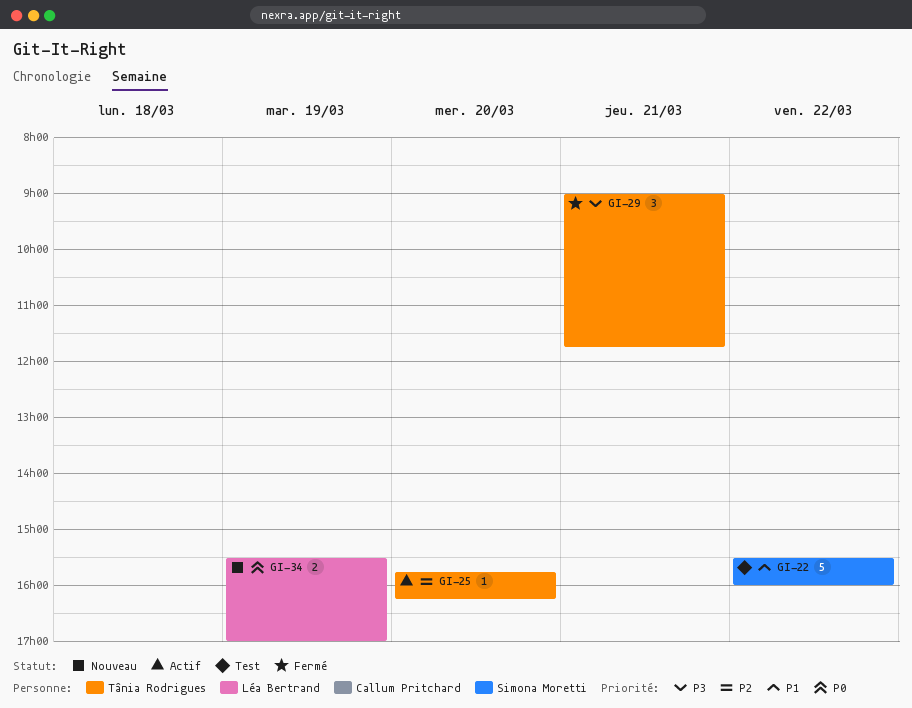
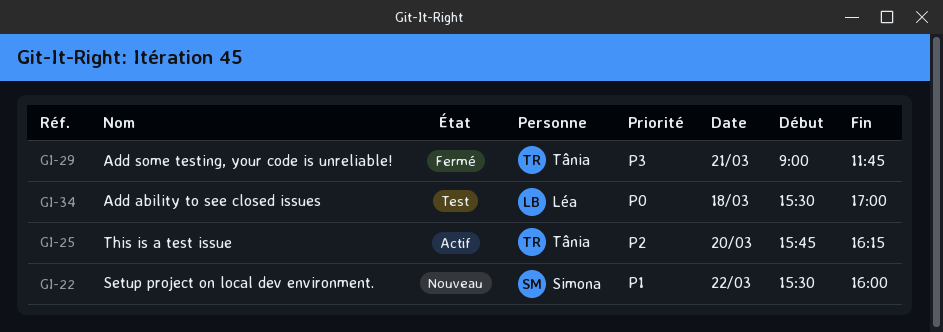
GI-22, status: Test -> Nouveau
GI-34, status: Nouveau -> Test
GI-34, day: Mar 19 -> Mar 18

